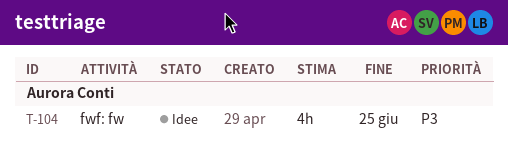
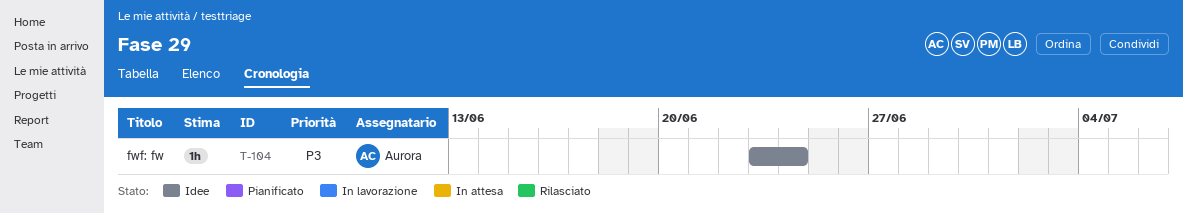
T-104, estimate: 4h -> 1h
T-104, due: Jun 25 -> Jun 24

